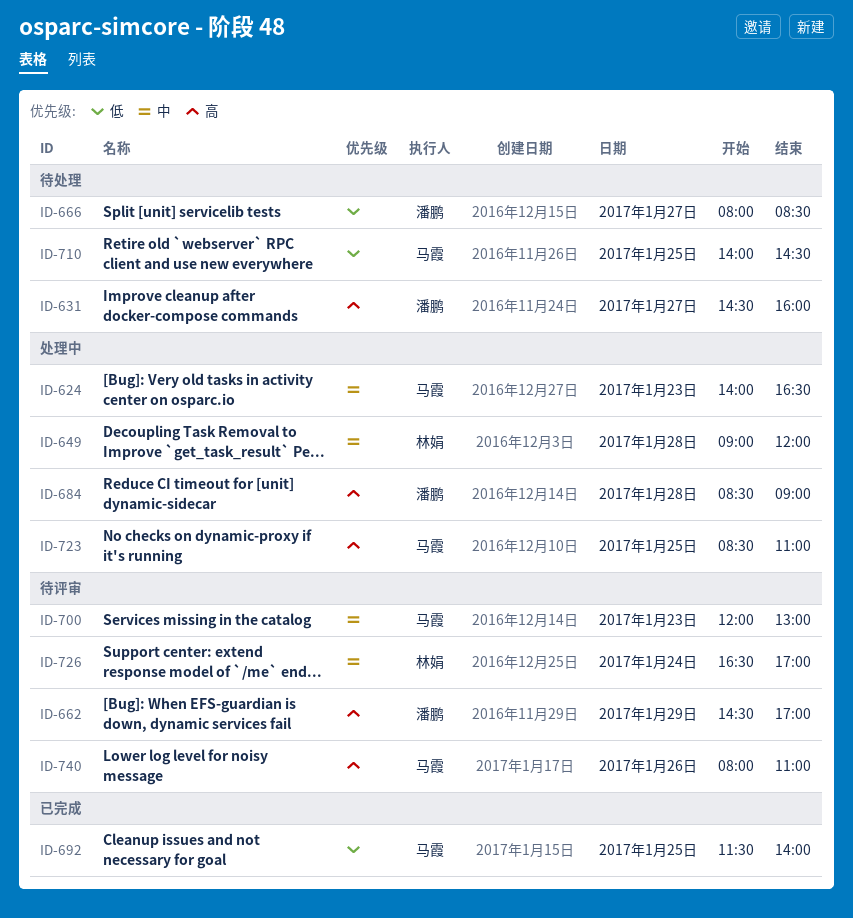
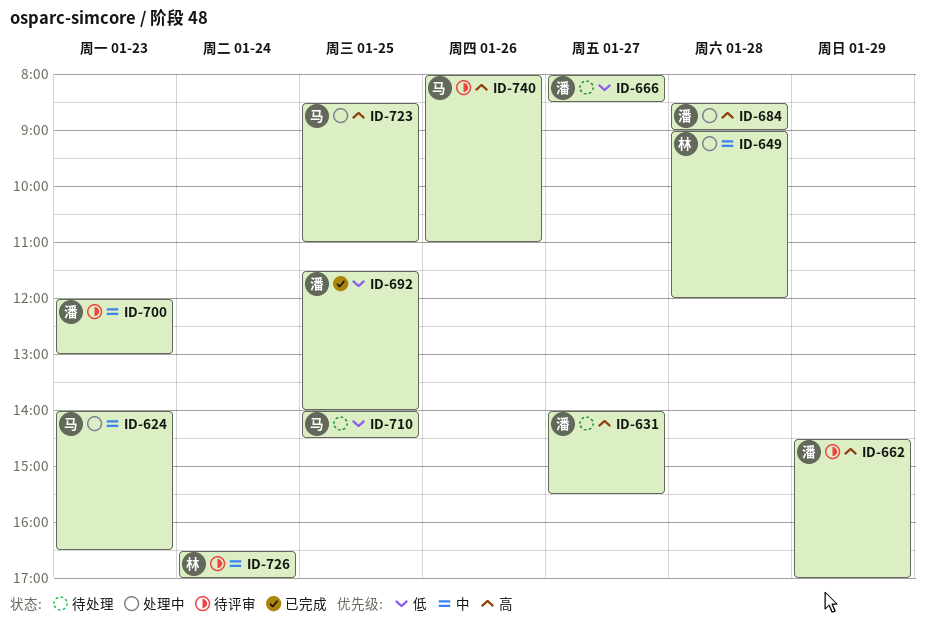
ID-631, begins: 14:30 -> 14:00
ID-631, ends: 16:00 -> 15:30
ID-692, owner: 马霞 -> 潘鹏
ID-700, owner: 马霞 -> 潘鹏

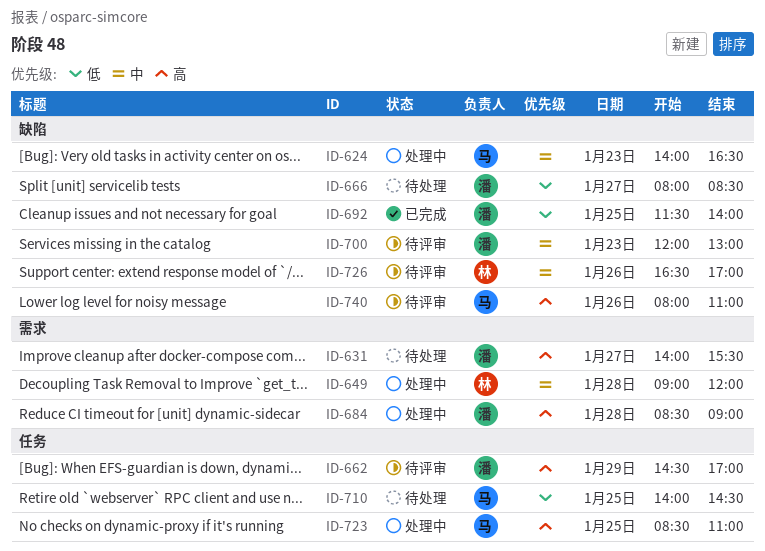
ID-726, day: Jan 24 -> Jan 26

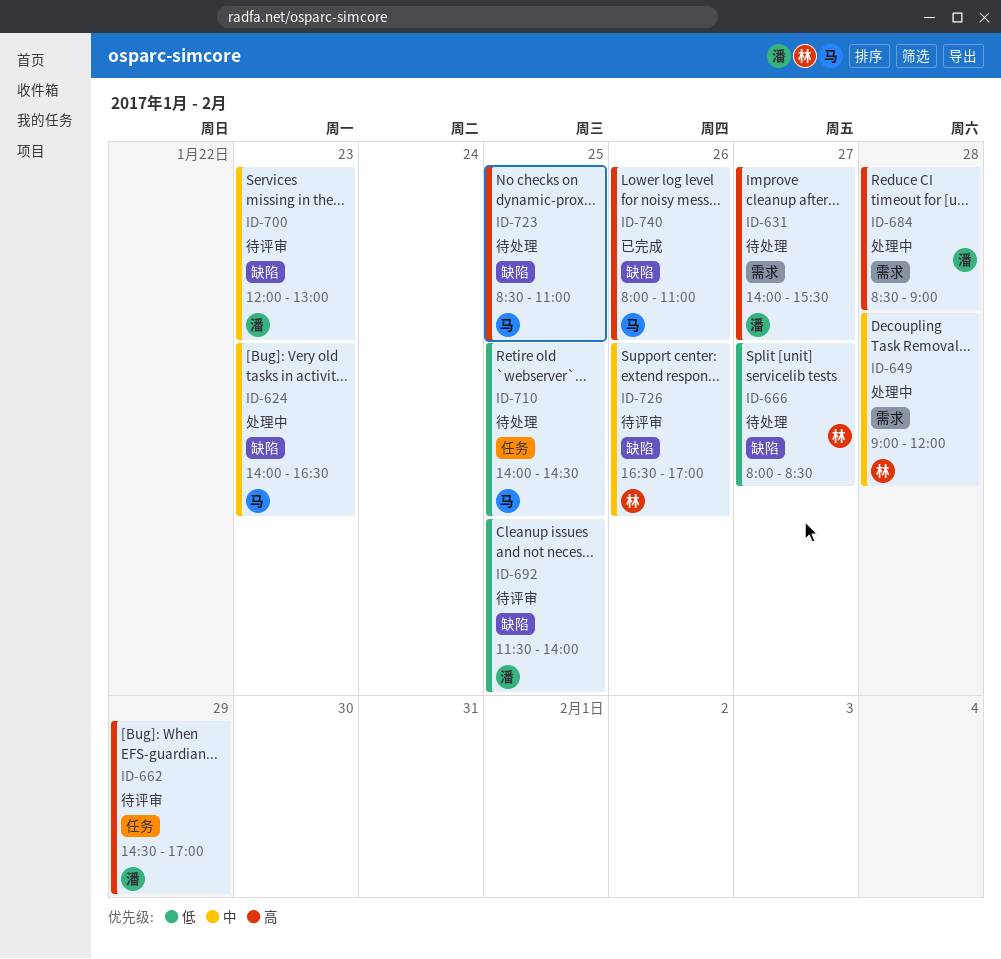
ID-666, owner: 潘 -> 林
ID-692, status: 已完成 -> 待评审
ID-723, status: 处理中 -> 待处理
ID-723, label: 任务 -> 缺陷
ID-740, status: 待评审 -> 已完成

